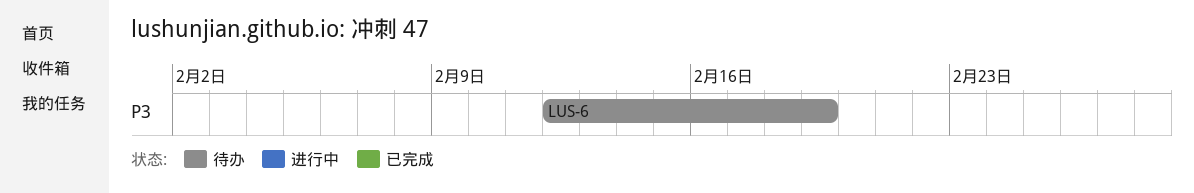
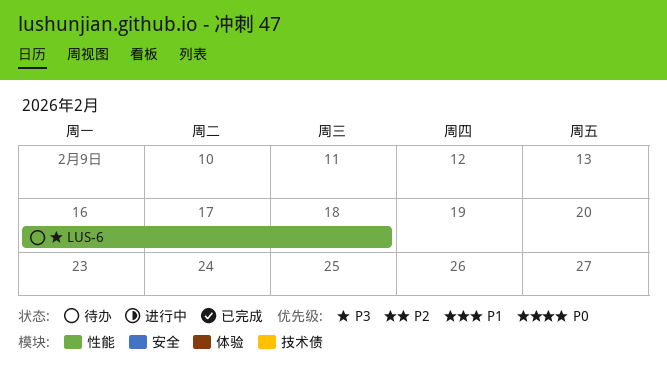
LUS-6, start: Feb 12 -> Feb 16
LUS-6, due: Feb 19 -> Feb 18

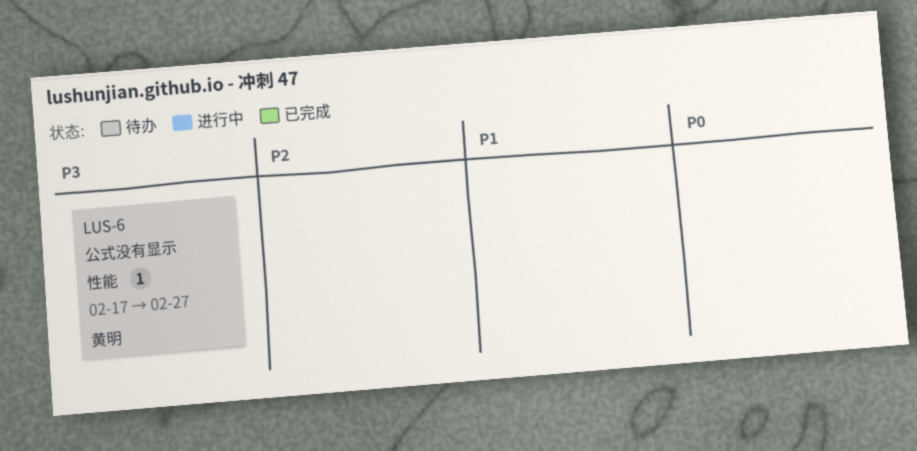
LUS-6, start: Feb 16 -> Feb 17
LUS-6, due: Feb 18 -> Feb 27

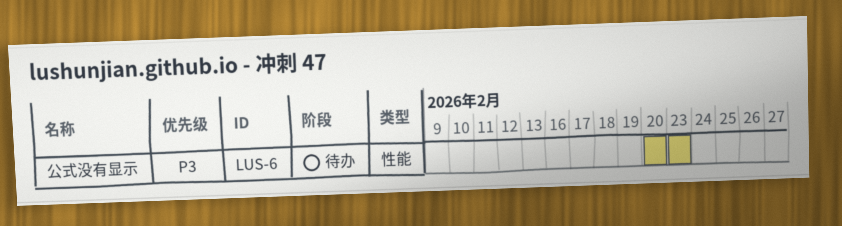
LUS-6, start: Feb 17 -> Feb 20
LUS-6, due: Feb 27 -> Feb 23

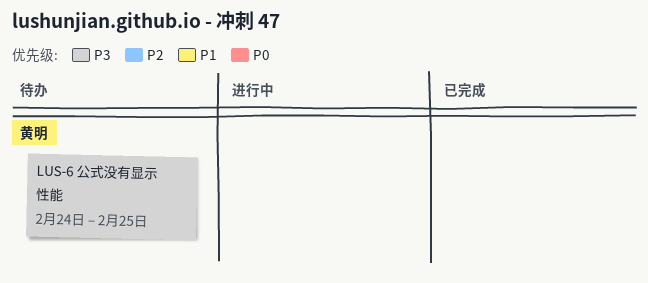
LUS-6, start: Feb 20 -> Feb 24
LUS-6, due: Feb 23 -> Feb 25

